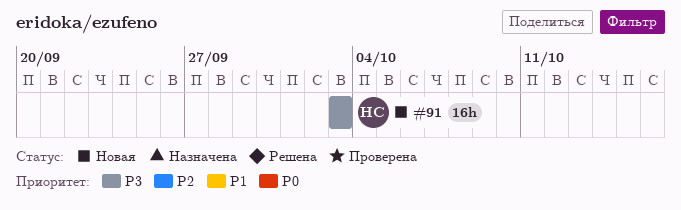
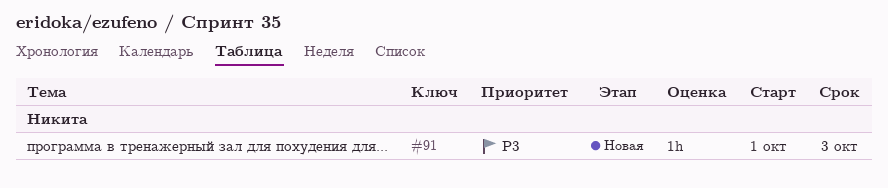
#91, estimate: 16h -> 1h
#91, start: Oct 3 -> Oct 1

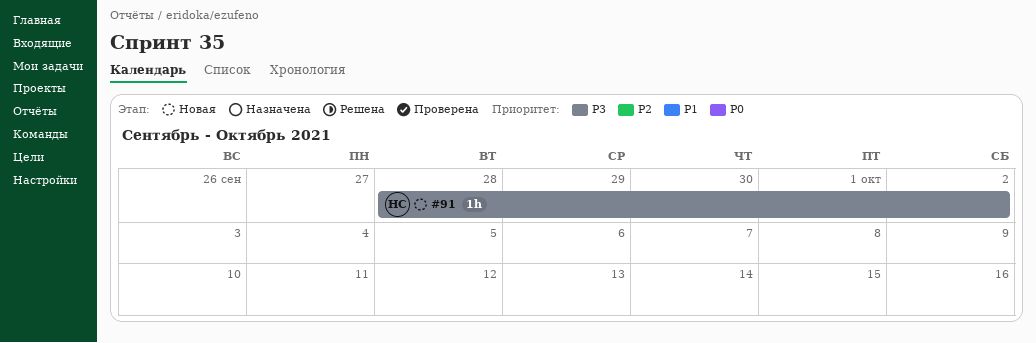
#91, start: Oct 1 -> Sep 28
#91, due: Oct 3 -> Oct 2

